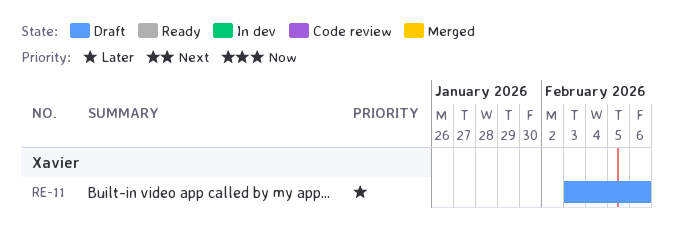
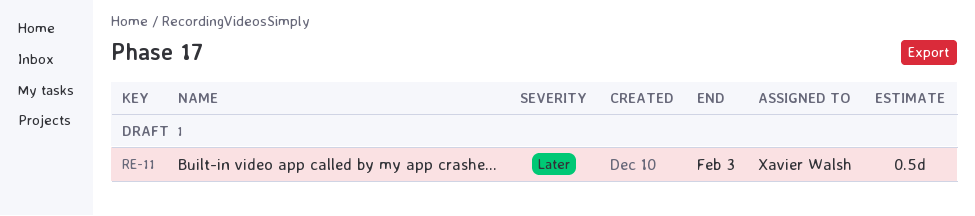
RE-11, due: Feb 6 -> Feb 3

